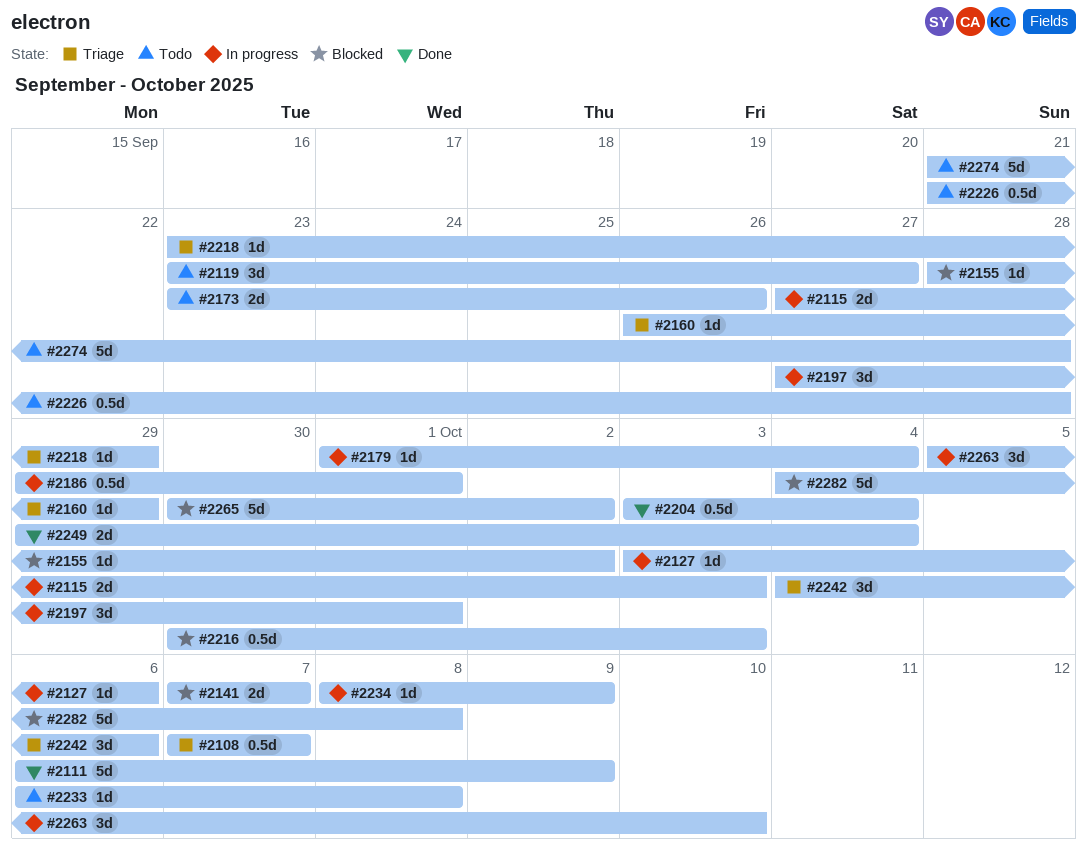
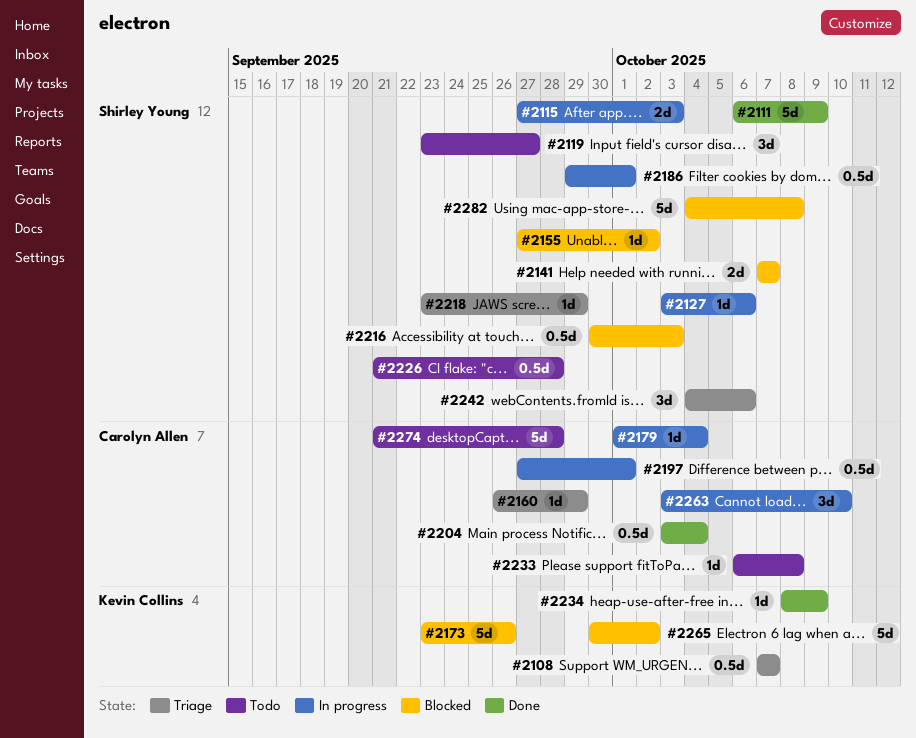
#2155, start: Sep 28 -> Sep 27
#2173, status: Todo -> Blocked
#2173, estimate: 2d -> 5d
#2197, estimate: 3d -> 0.5d
#2234, status: In progress -> Done
#2249: present -> none
#2263, start: Oct 5 -> Oct 3

